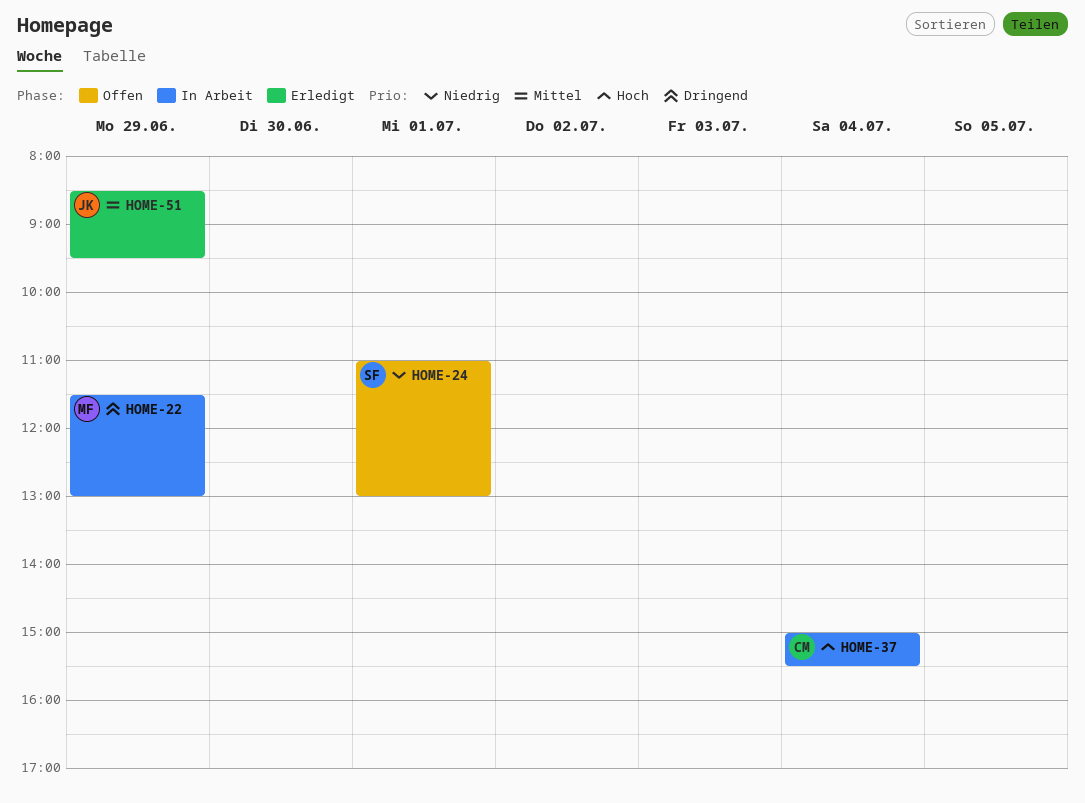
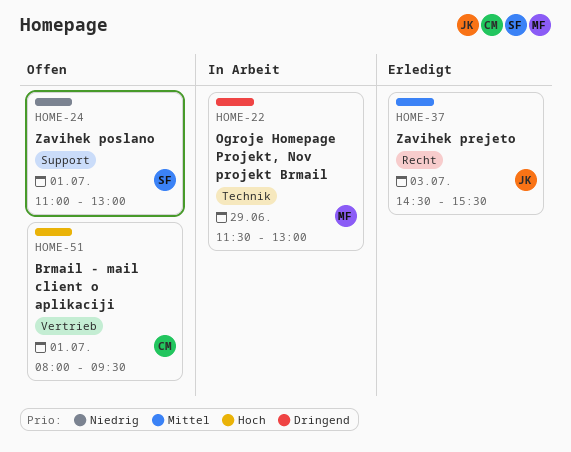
HOME-37, status: In Arbeit -> Erledigt
HOME-37, owner: CM -> JK
HOME-37, priority: Hoch -> Mittel
HOME-37, day: Jul 4 -> Jul 3
HOME-37, begins: 15:00 -> 14:30
HOME-51, status: Erledigt -> Offen
HOME-51, owner: JK -> CM
HOME-51, priority: Mittel -> Hoch
HOME-51, day: Jun 29 -> Jul 1
HOME-51, begins: 08:30 -> 08:00

